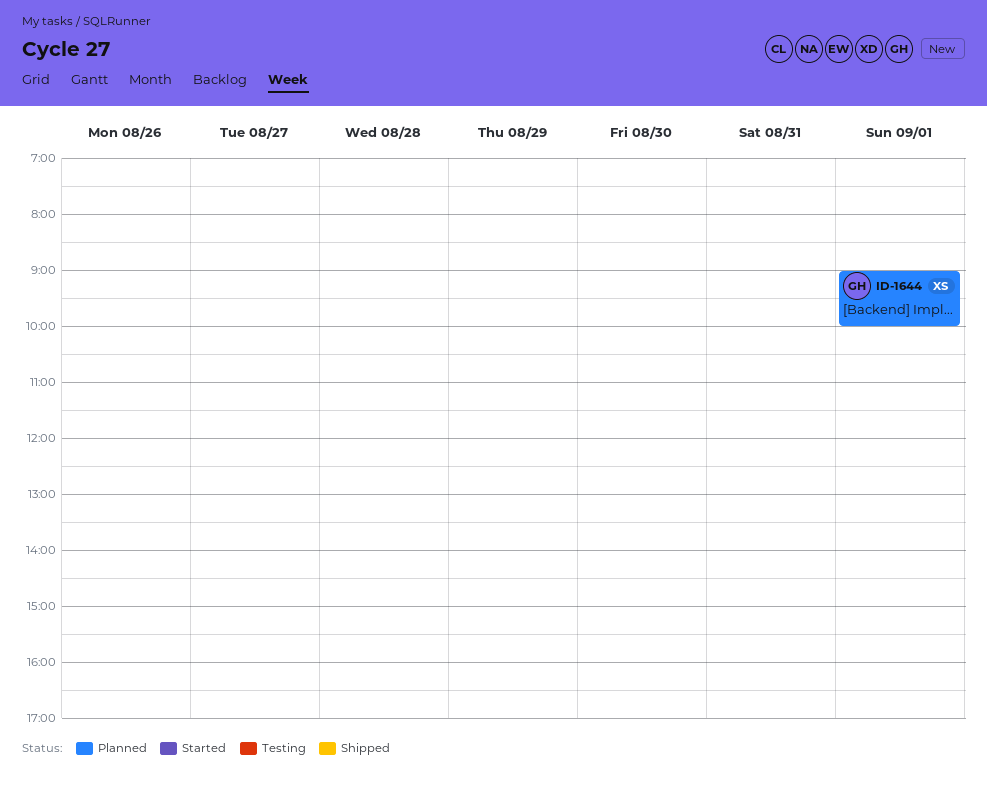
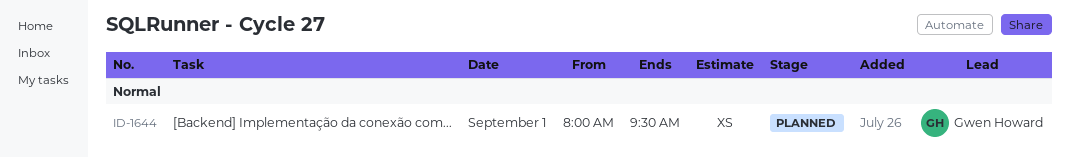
ID-1644, begins: 09:00 -> 08:00
ID-1644, ends: 10:00 -> 09:30

